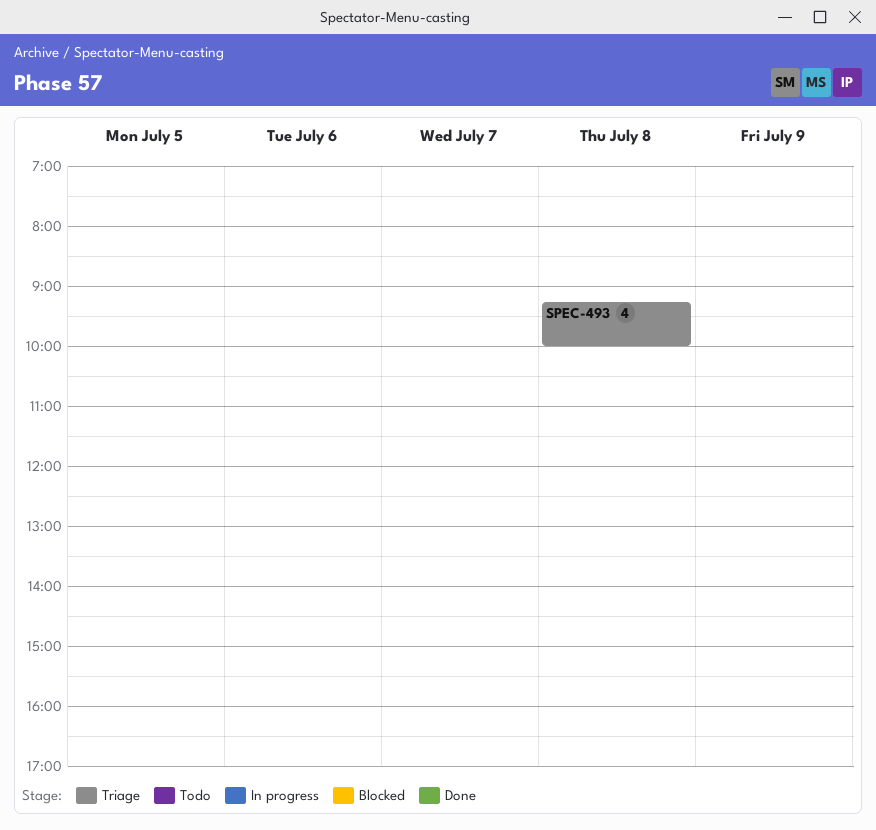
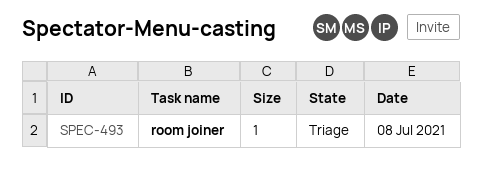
SPEC-493, estimate: 4 -> 1

